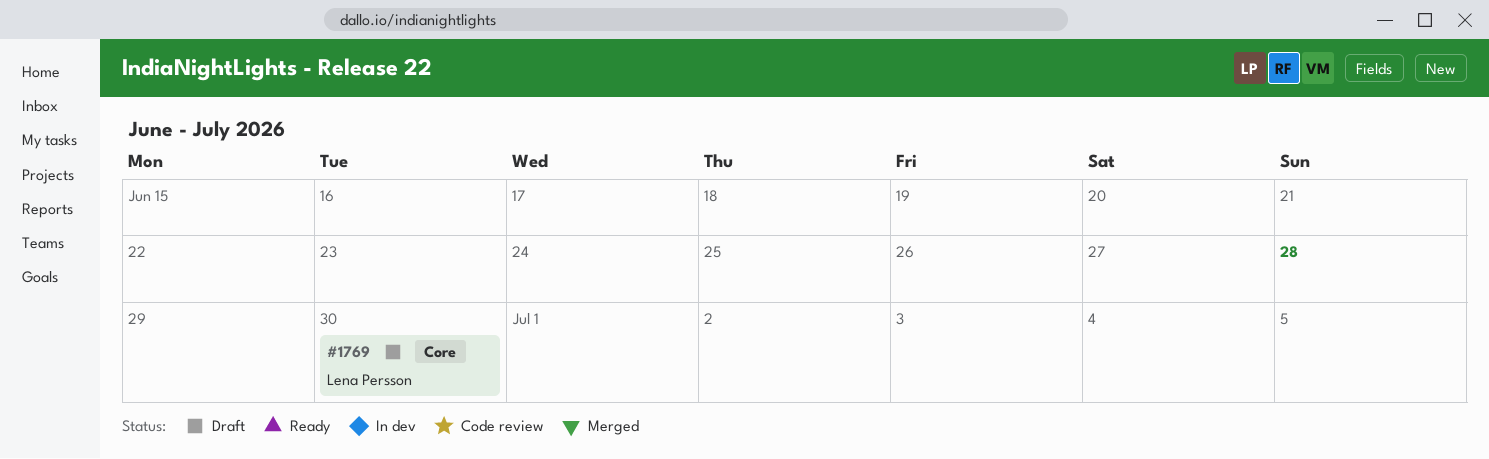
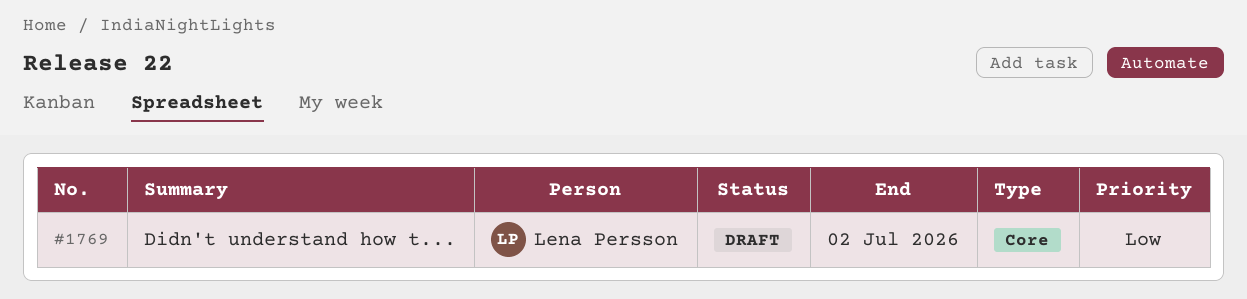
#1769, due: Jun 30 -> Jul 2

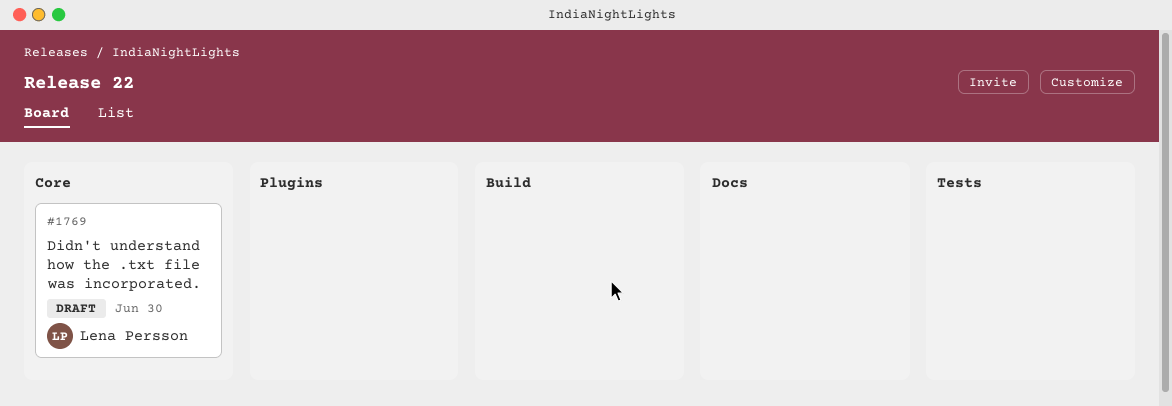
#1769, due: Jul 2 -> Jun 30

